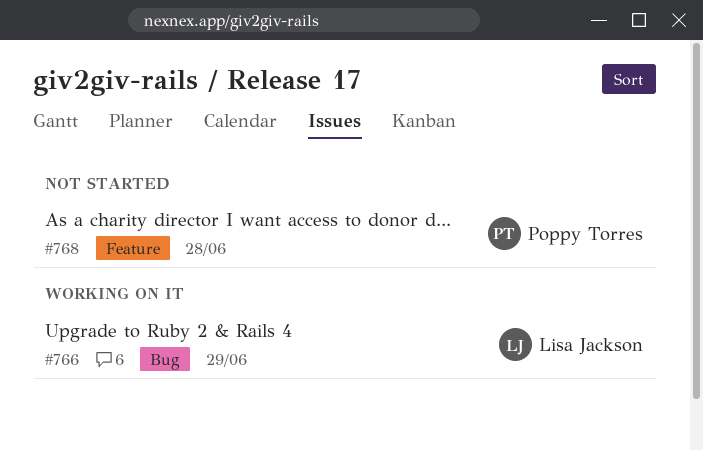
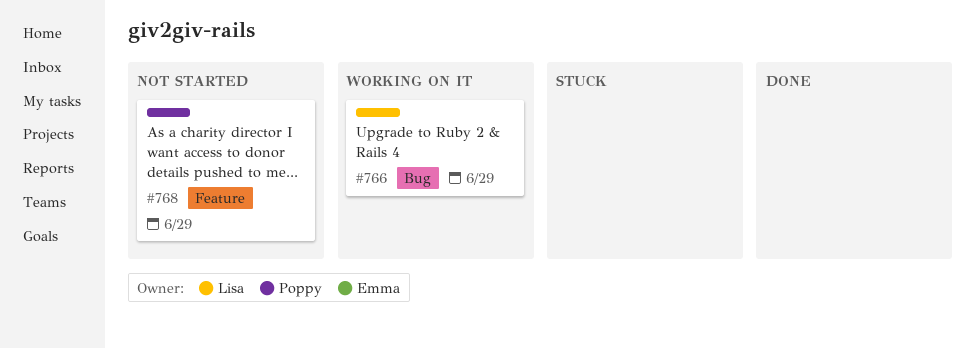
#768, due: Jun 28 -> Jun 29

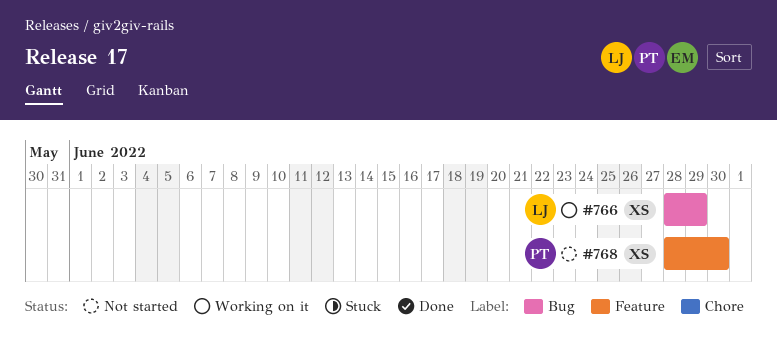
#768, due: Jun 29 -> Jun 30

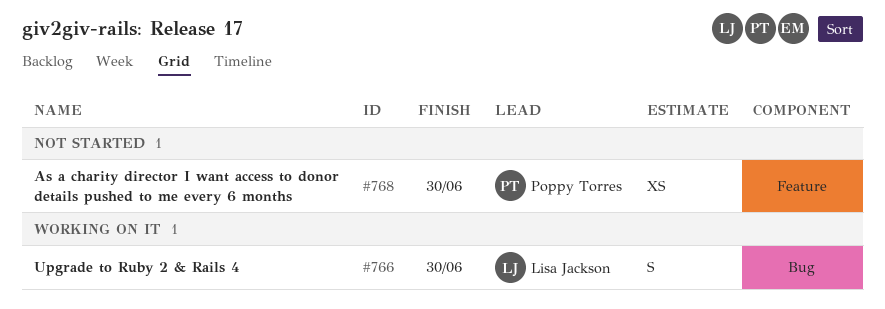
#766, estimate: XS -> S
#766, due: Jun 29 -> Jun 30

